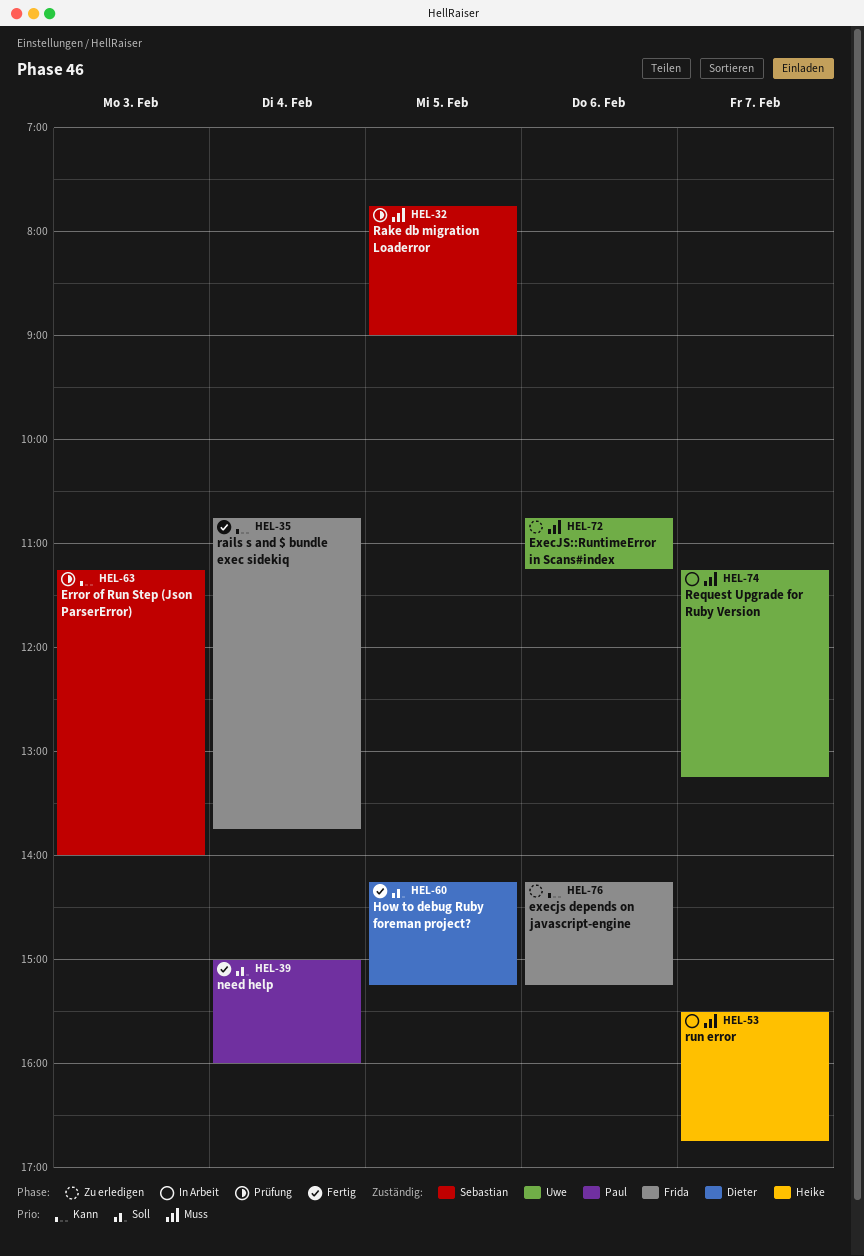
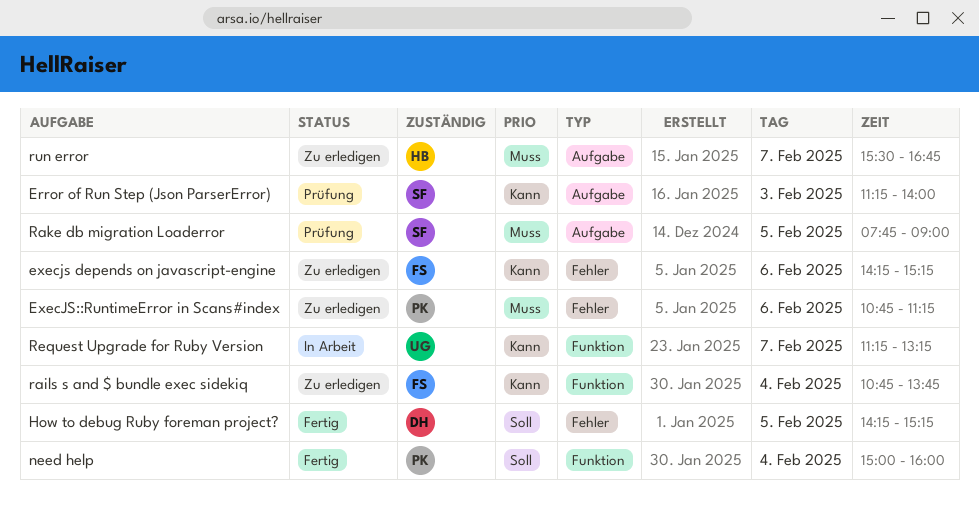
ExecJS::RuntimeError in Scans#index, owner: Uwe -> Paul
rails s and $ bundle exec sidekiq, status: Fertig -> Zu erledigen
Request Upgrade for Ruby Version, priority: Muss -> Kann
run error, status: In Arbeit -> Zu erledigen

